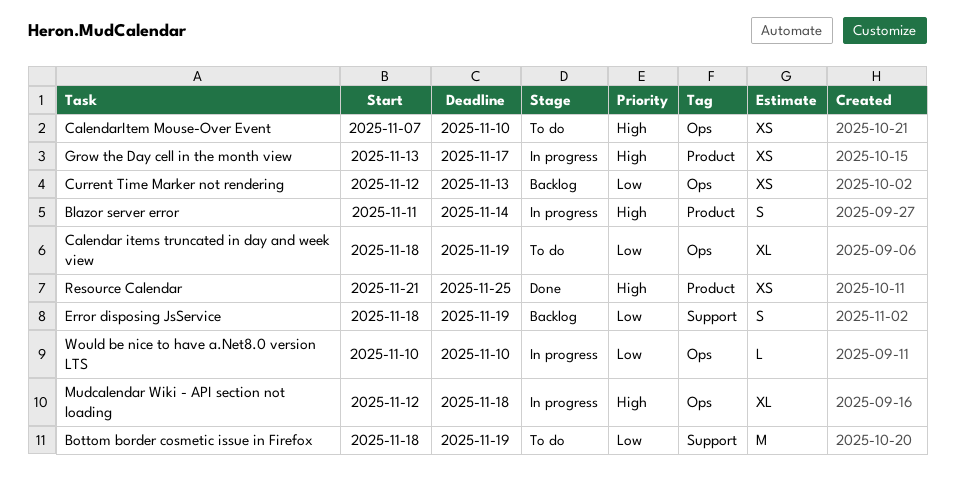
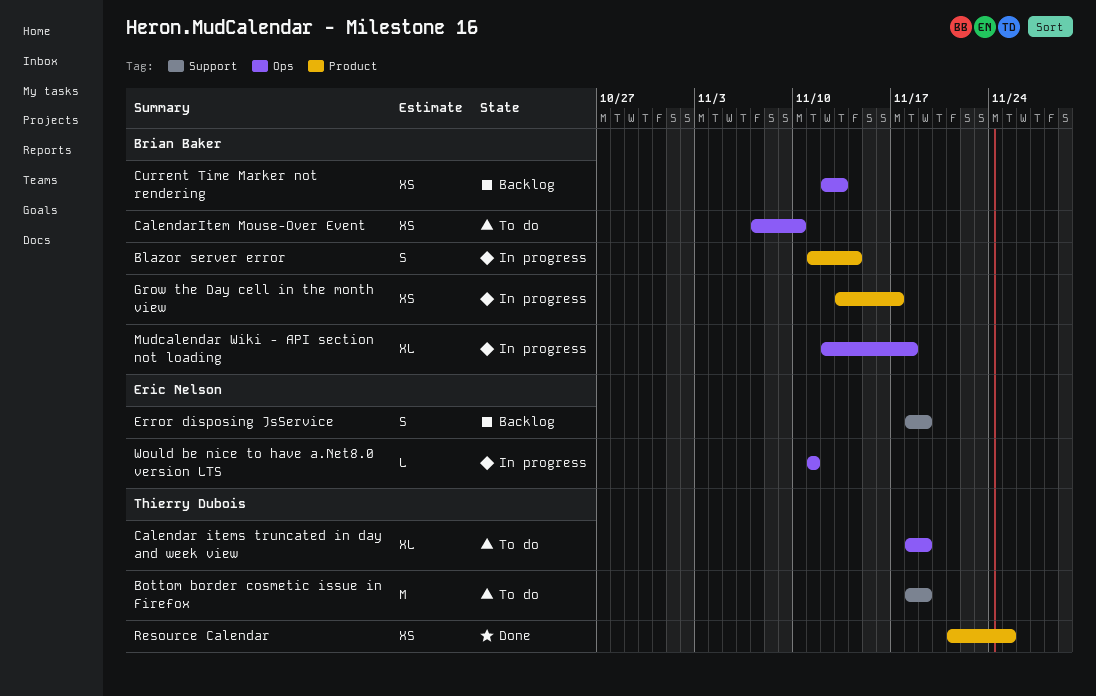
Would be nice to have a.Net8.0 version LTS, start: Nov 10 -> Nov 11
Would be nice to have a.Net8.0 version LTS, due: Nov 10 -> Nov 11

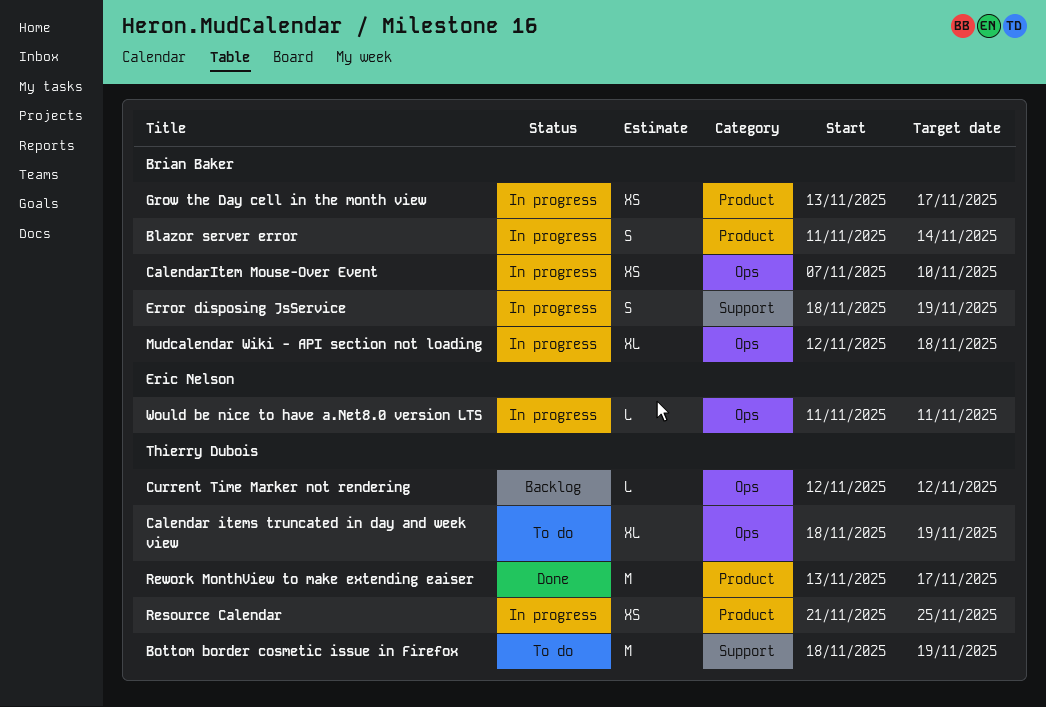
CalendarItem Mouse-Over Event, status: To do -> In progress
Current Time Marker not rendering, owner: Brian Baker -> Thierry Dubois
Current Time Marker not rendering, estimate: XS -> L
Current Time Marker not rendering, due: Nov 13 -> Nov 12
Error disposing JsService, status: Backlog -> In progress
Error disposing JsService, owner: Eric Nelson -> Brian Baker
Resource Calendar, status: Done -> In progress
Rework MonthView to make extending eaiser: none -> present

